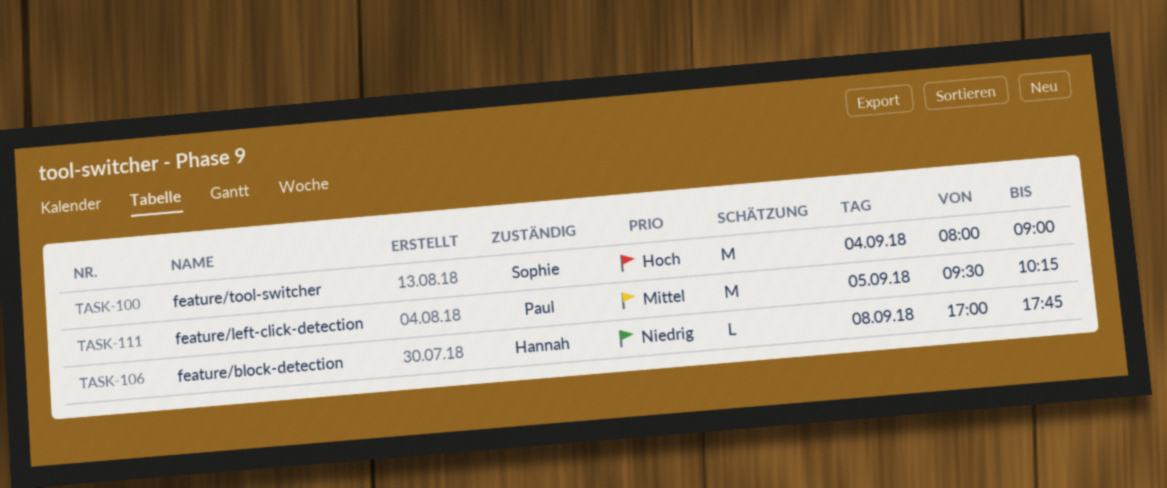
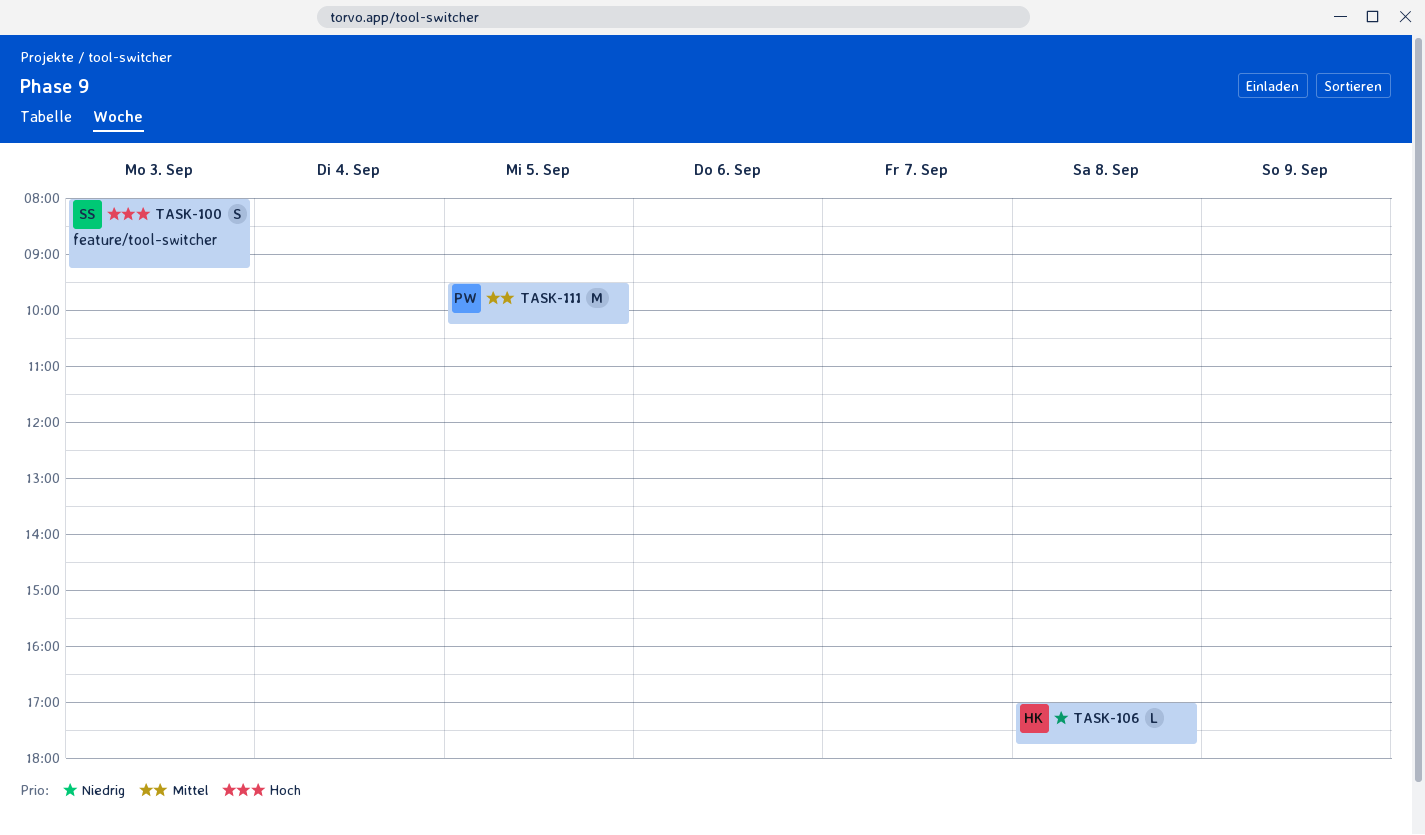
TASK-100, estimate: M -> S
TASK-100, day: Sep 4 -> Sep 3
TASK-100, ends: 09:00 -> 09:15

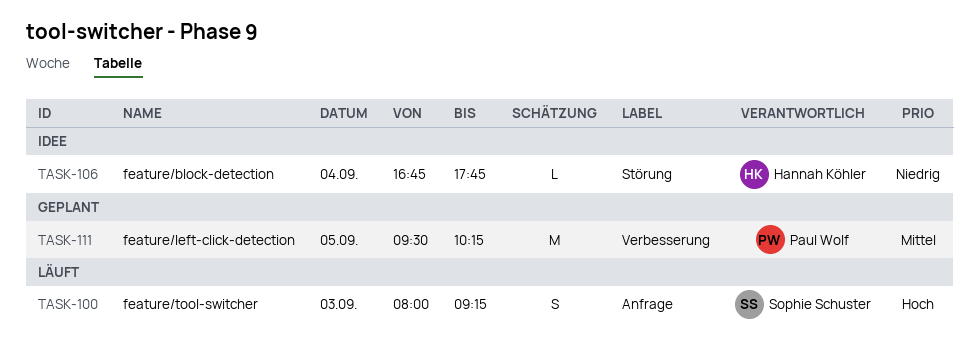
TASK-106, day: Sep 8 -> Sep 4
TASK-106, begins: 17:00 -> 16:45

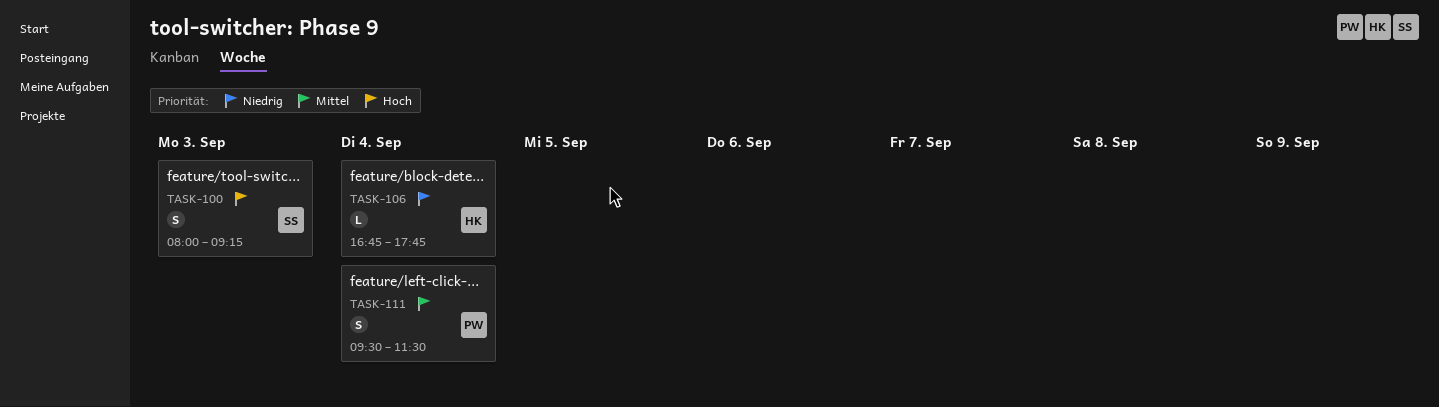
TASK-111, estimate: M -> S
TASK-111, day: Sep 5 -> Sep 4
TASK-111, ends: 10:15 -> 11:30

